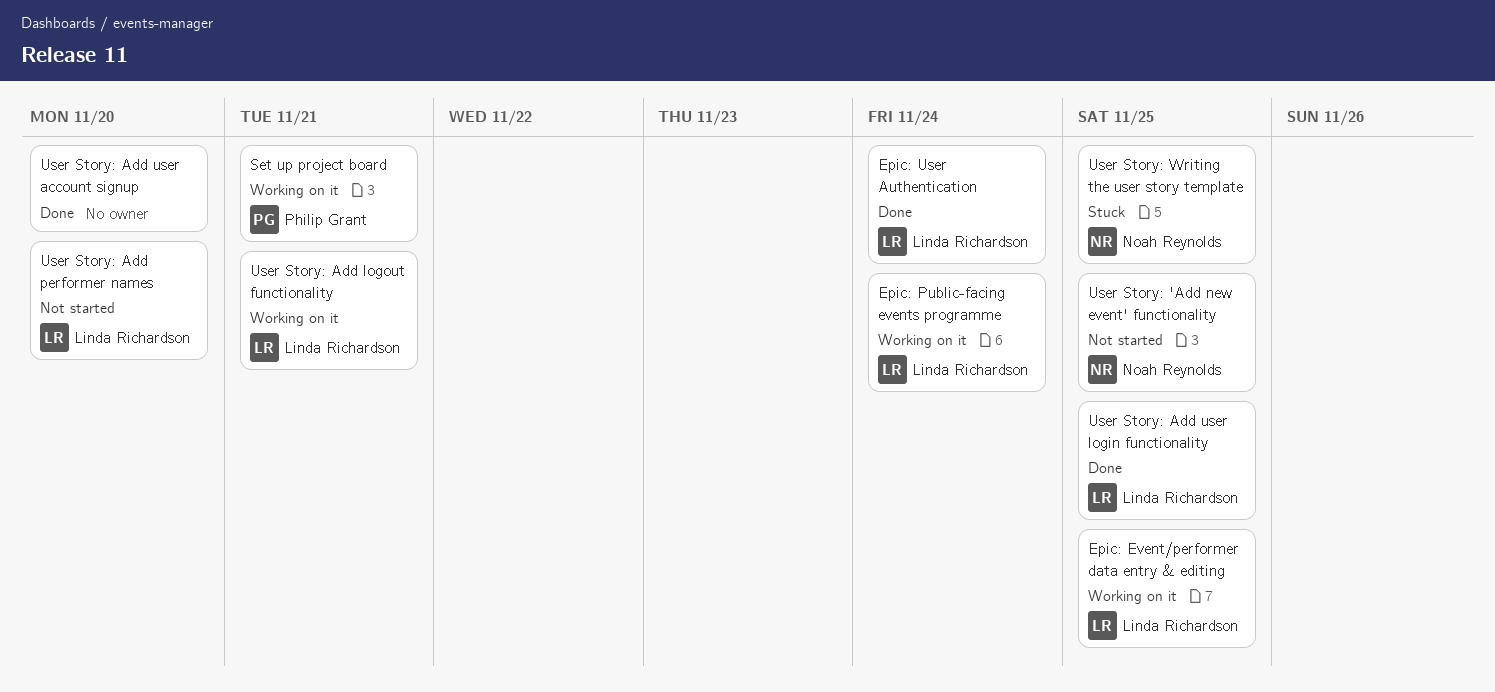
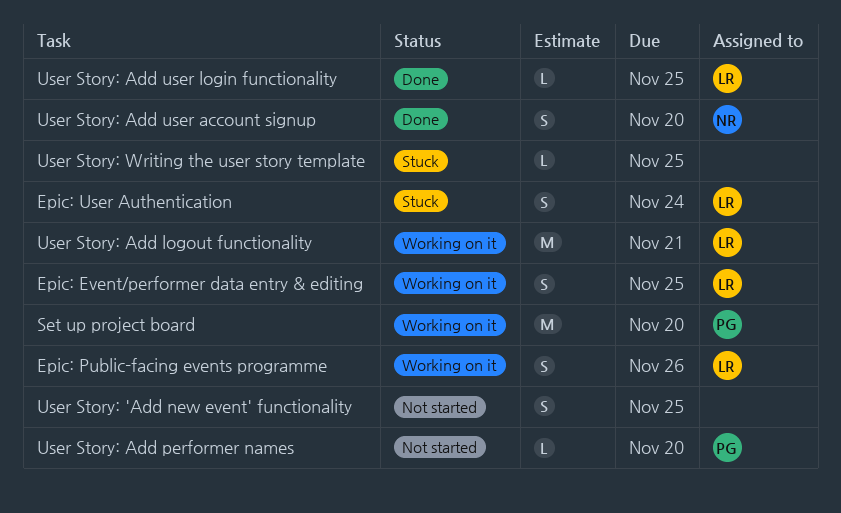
Epic: Public-facing events programme, due: Nov 24 -> Nov 26
Epic: User Authentication, status: Done -> Stuck
Set up project board, due: Nov 21 -> Nov 20
User Story: 'Add new event' functionality, owner: Noah Reynolds -> none
User Story: Add performer names, owner: Linda Richardson -> Philip Grant
User Story: Add user account signup, owner: none -> Noah Reynolds
User Story: Writing the user story template, owner: Noah Reynolds -> none

